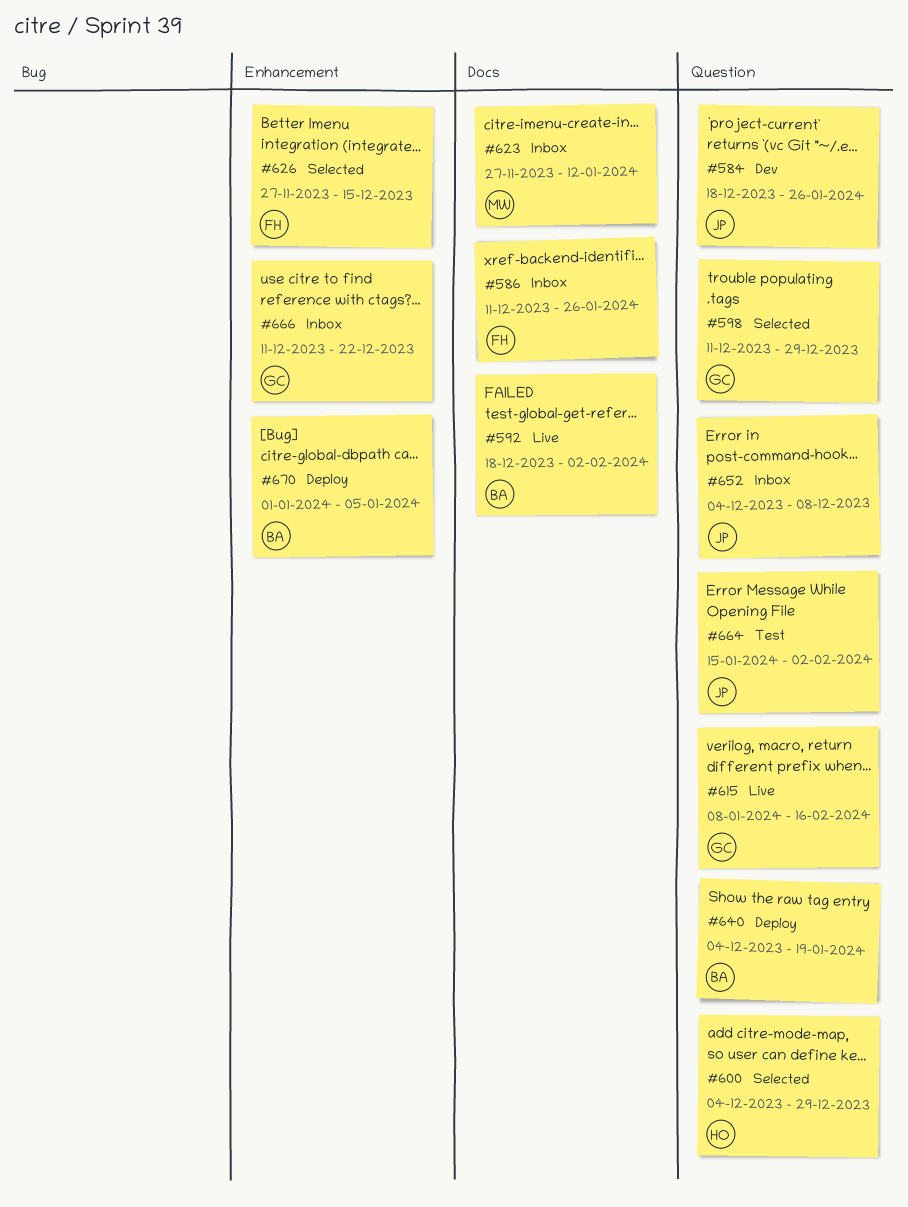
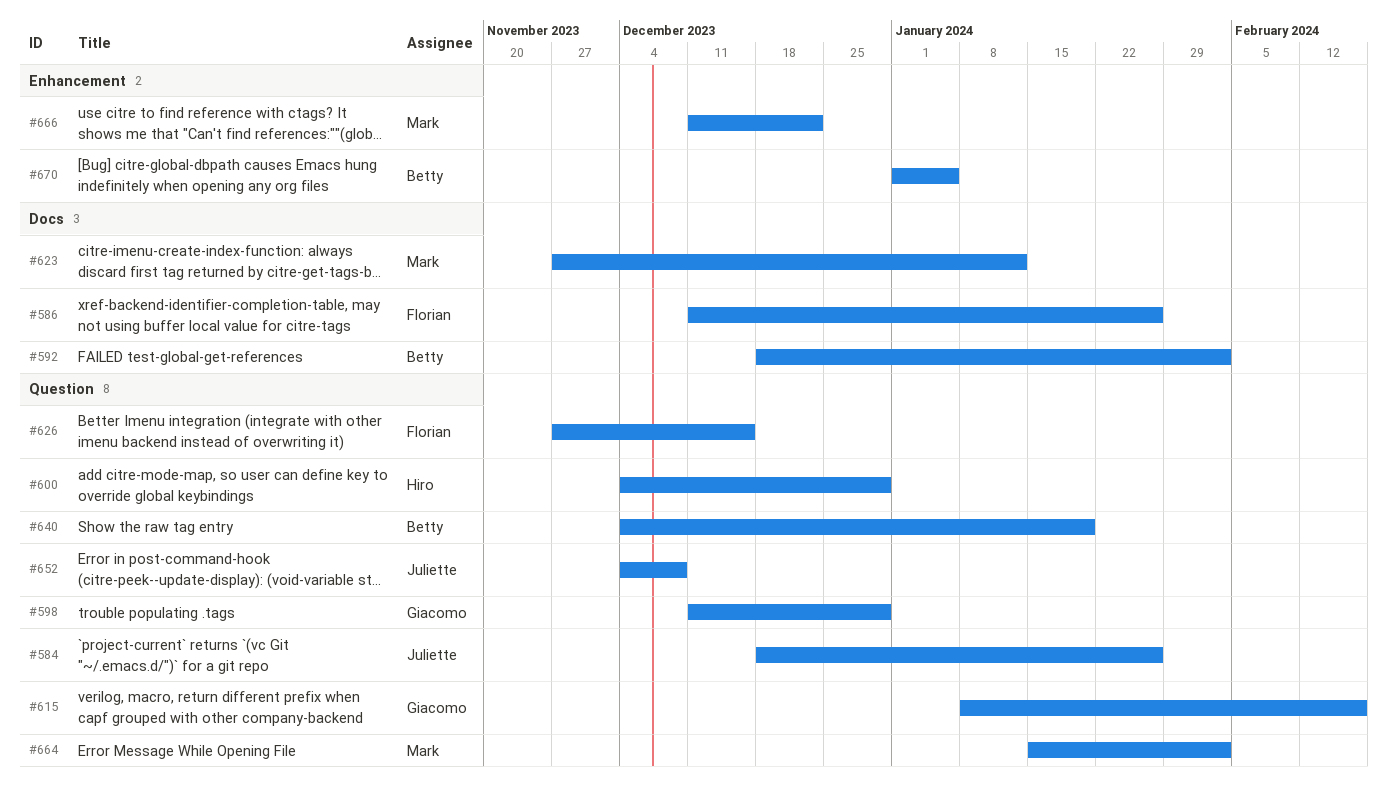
#626, label: Enhancement -> Question
#664, owner: Juliette -> Mark
#666, owner: Giacomo -> Mark

